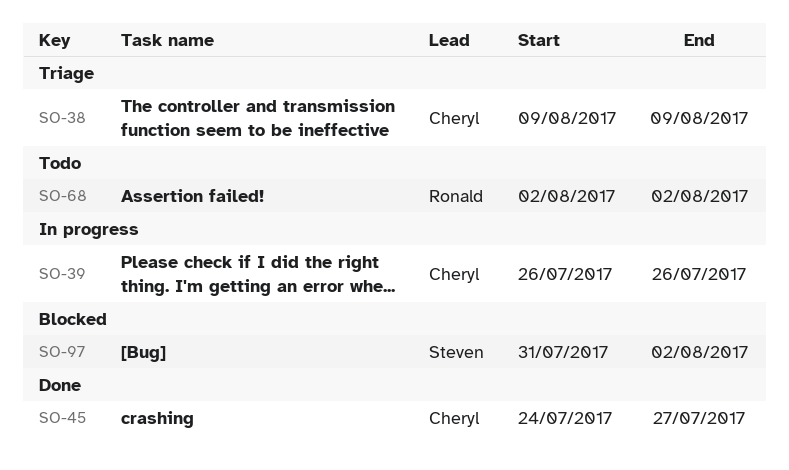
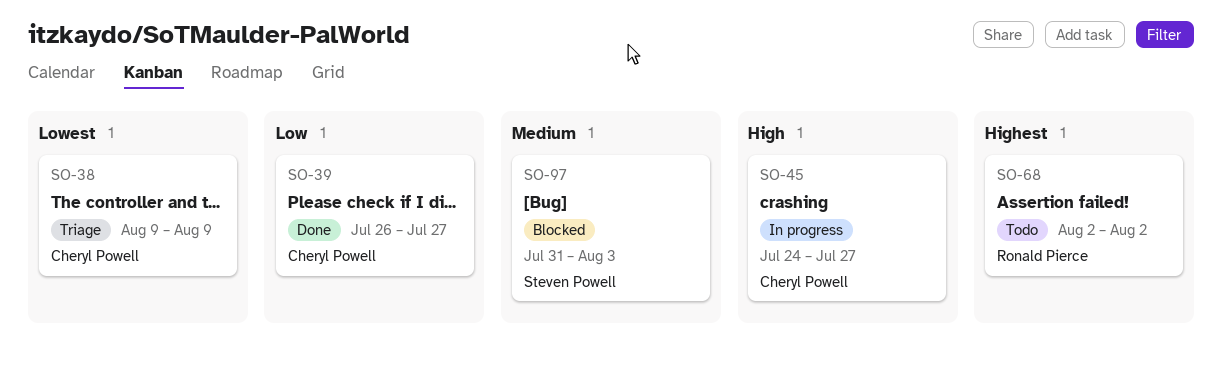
SO-39, status: In progress -> Done
SO-39, due: Jul 26 -> Jul 27
SO-45, status: Done -> In progress
SO-97, due: Aug 2 -> Aug 3

